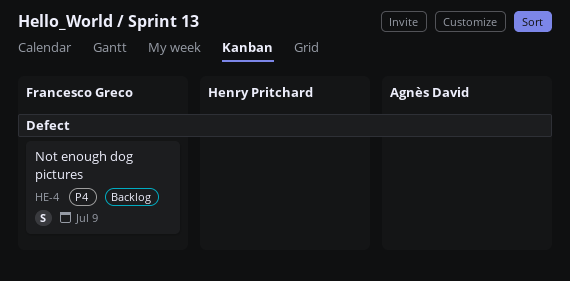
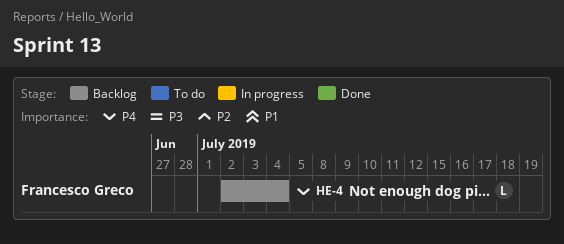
HE-4, estimate: S -> L
HE-4, due: Jul 9 -> Jul 4

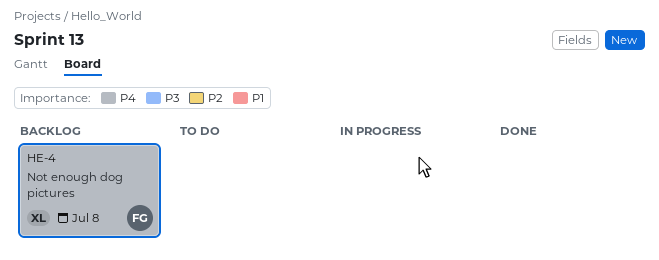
HE-4, estimate: L -> XL
HE-4, due: Jul 4 -> Jul 8

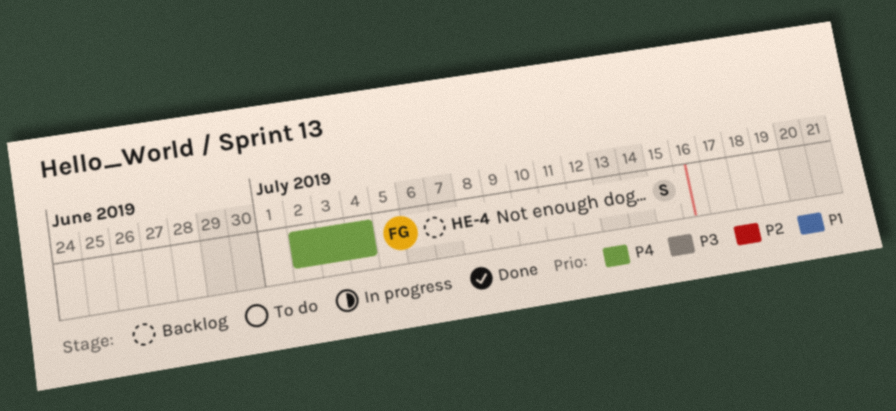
HE-4, estimate: XL -> S
HE-4, due: Jul 8 -> Jul 4

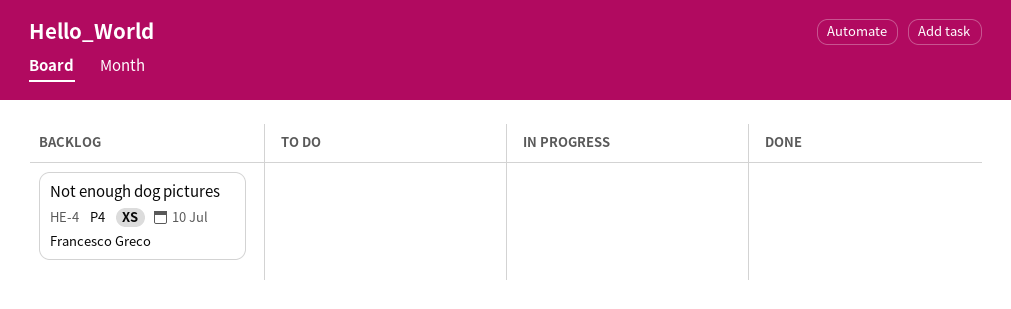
HE-4, estimate: S -> XS
HE-4, due: Jul 4 -> Jul 10

